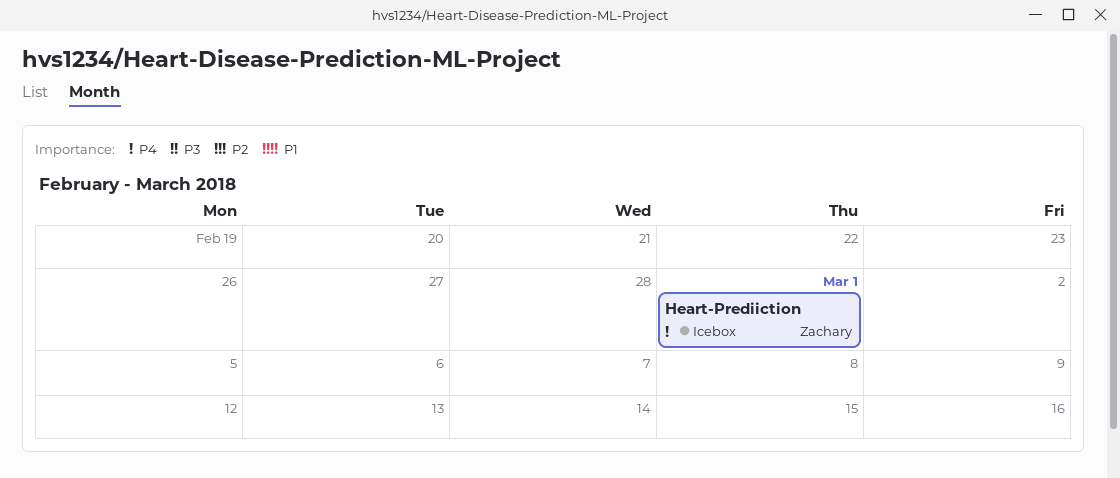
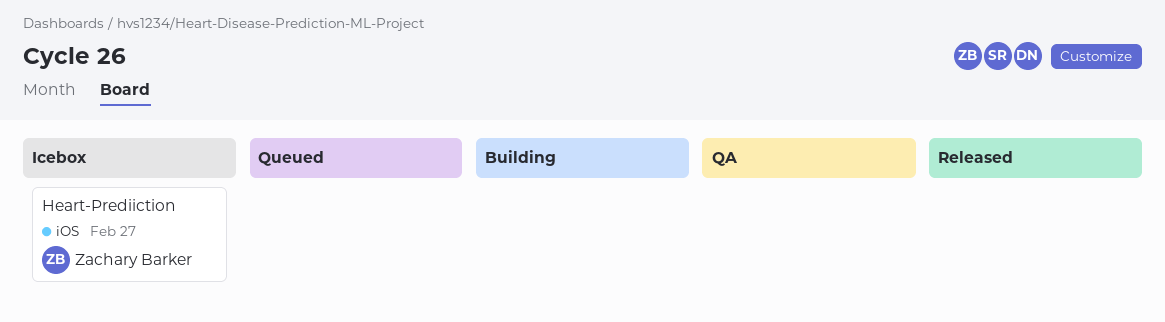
Heart-Prediiction, due: Mar 1 -> Feb 27

